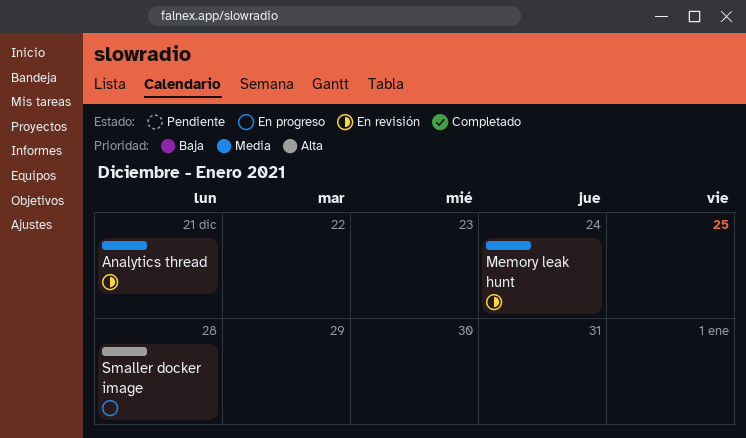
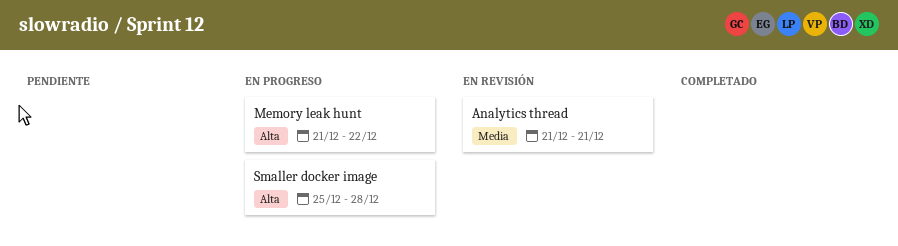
Memory leak hunt, status: En revisión -> En progreso
Memory leak hunt, priority: Media -> Alta
Memory leak hunt, due: Dec 24 -> Dec 22

